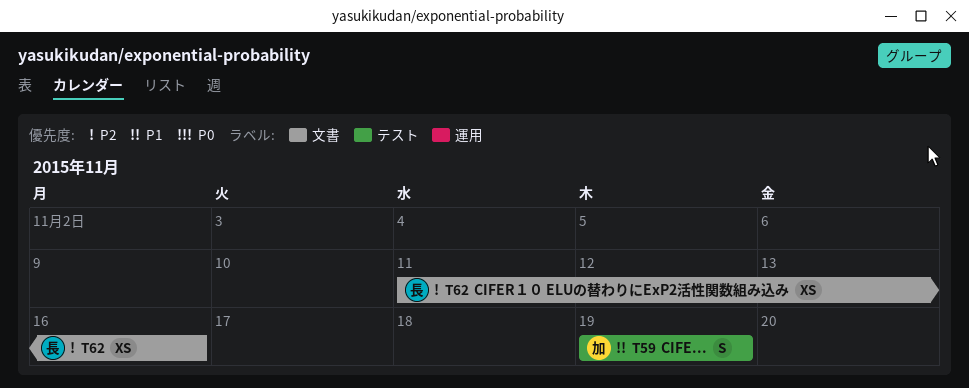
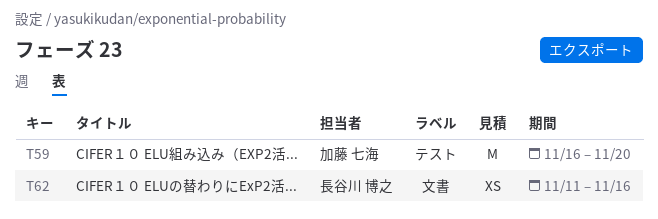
T59, estimate: S -> M
T59, start: Nov 19 -> Nov 16
T59, due: Nov 19 -> Nov 20

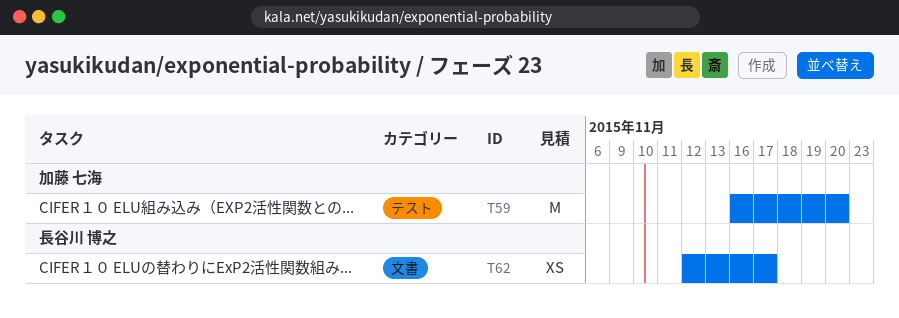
T62, start: Nov 11 -> Nov 12
T62, due: Nov 16 -> Nov 17

